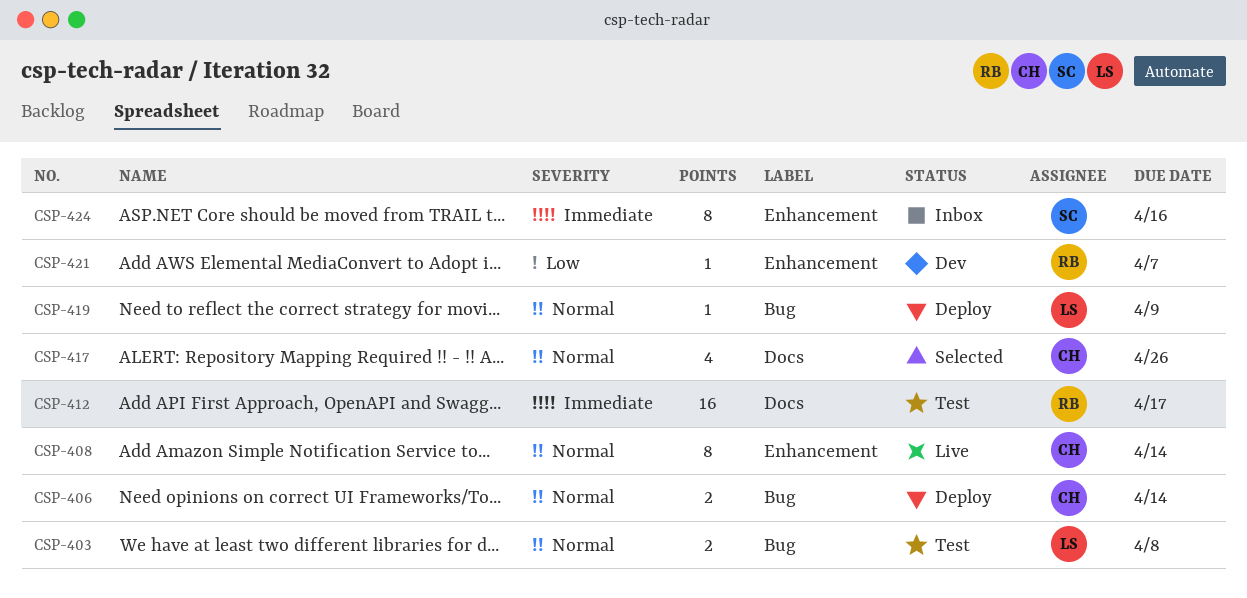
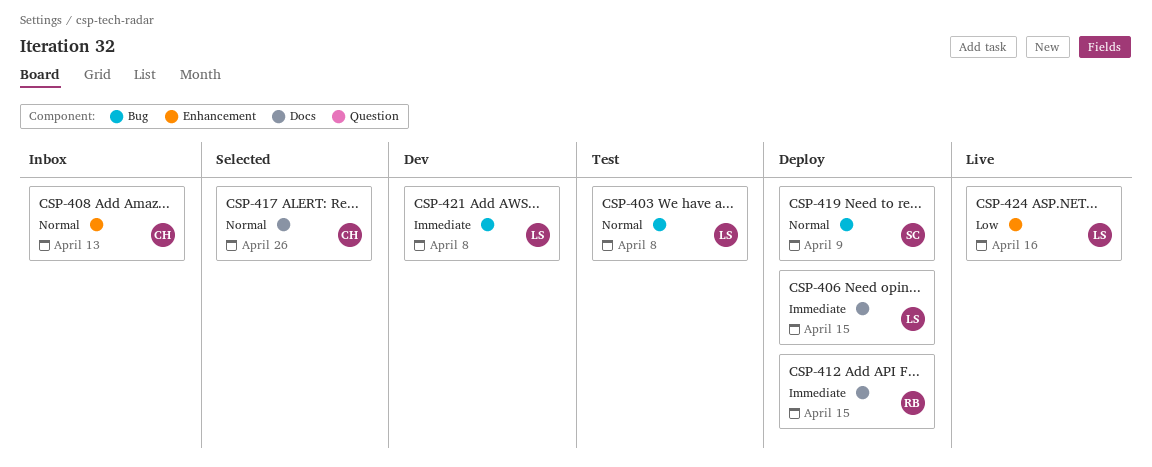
CSP-406, owner: CH -> LS
CSP-406, priority: Normal -> Immediate
CSP-406, label: Bug -> Docs
CSP-406, due: Apr 14 -> Apr 15
CSP-408, status: Live -> Inbox
CSP-408, due: Apr 14 -> Apr 13
CSP-412, status: Test -> Deploy
CSP-412, due: Apr 17 -> Apr 15
CSP-419, owner: LS -> SC
CSP-421, owner: RB -> LS
CSP-421, priority: Low -> Immediate
CSP-421, label: Enhancement -> Bug
CSP-421, due: Apr 7 -> Apr 8
CSP-424, status: Inbox -> Live
CSP-424, owner: SC -> LS
CSP-424, priority: Immediate -> Low

